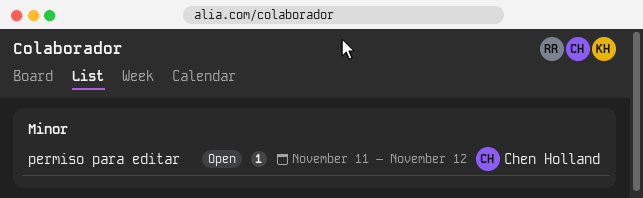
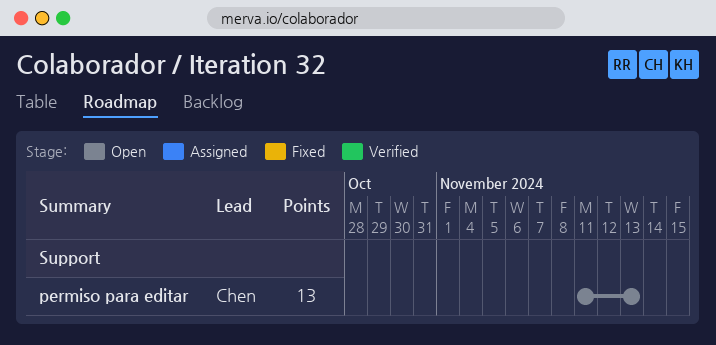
permiso para editar, estimate: 1 -> 13
permiso para editar, due: Nov 12 -> Nov 13

